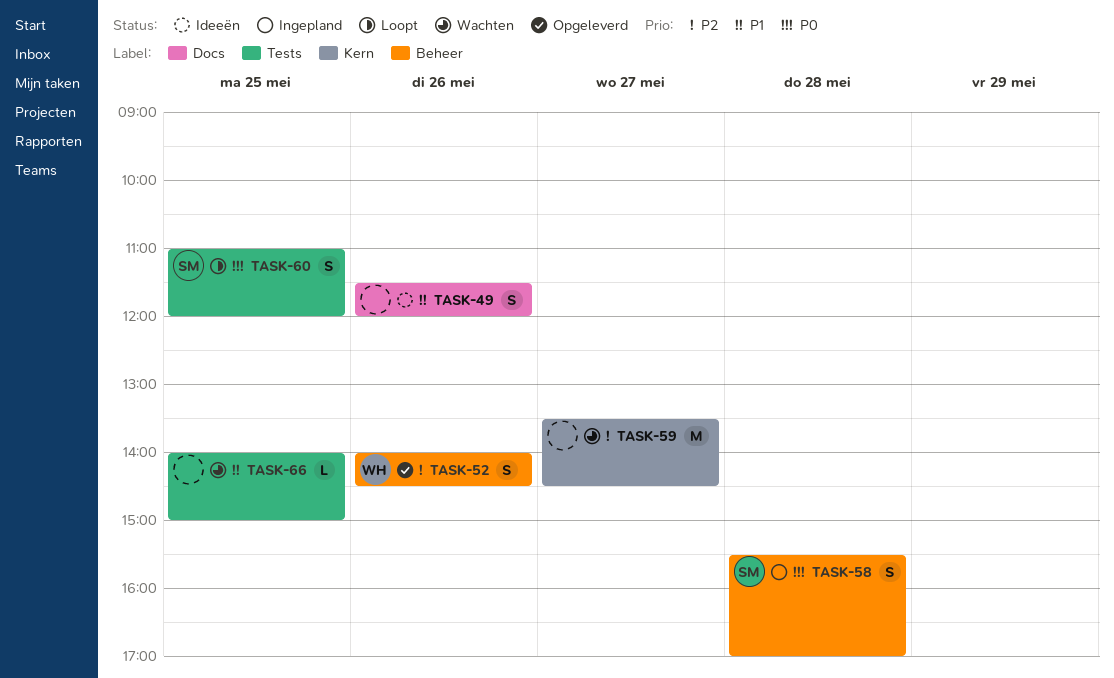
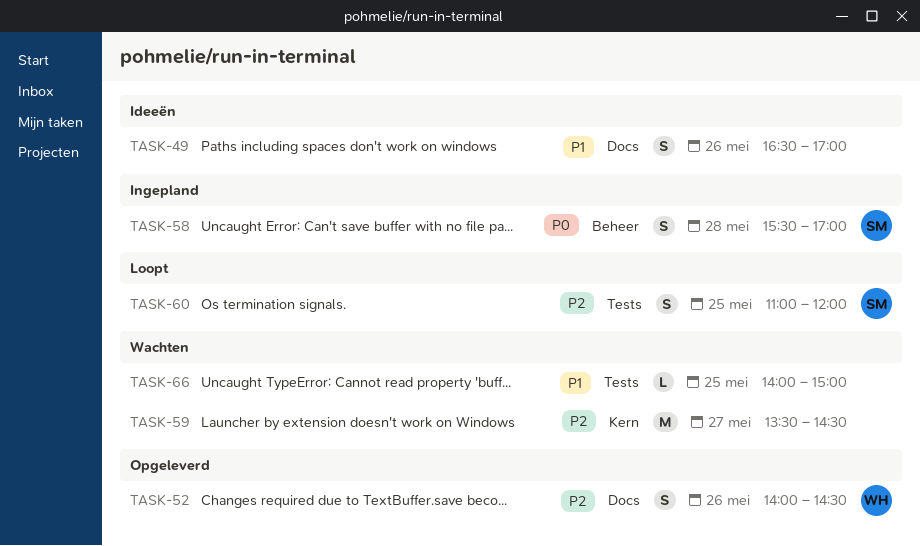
TASK-49, begins: 11:30 -> 16:30
TASK-49, ends: 12:00 -> 17:00
TASK-52, label: Beheer -> Docs
TASK-60, priority: P0 -> P2

